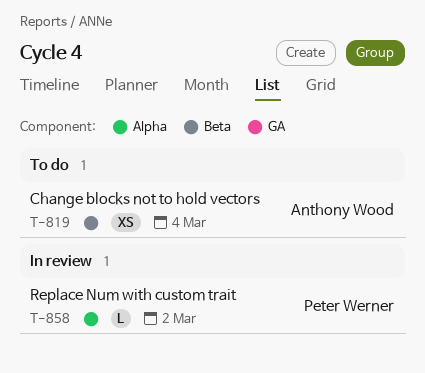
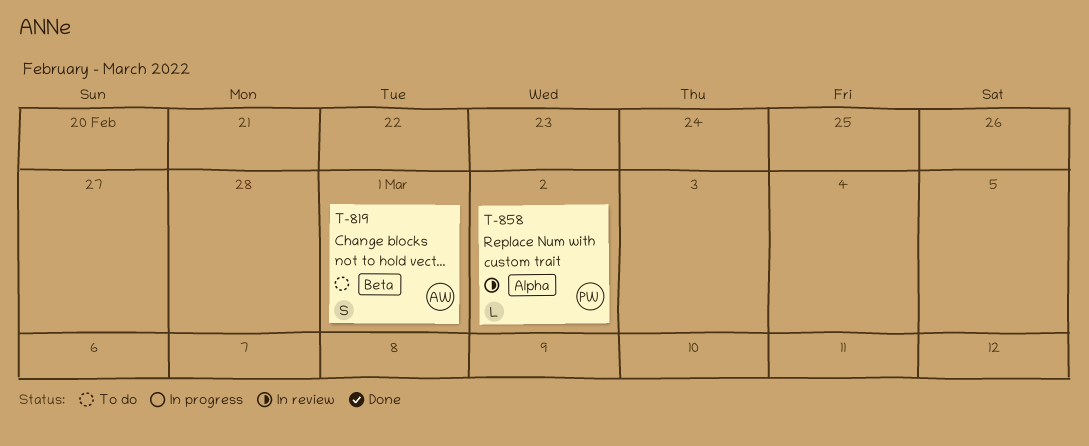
T-819, estimate: XS -> S
T-819, due: Mar 4 -> Mar 1

